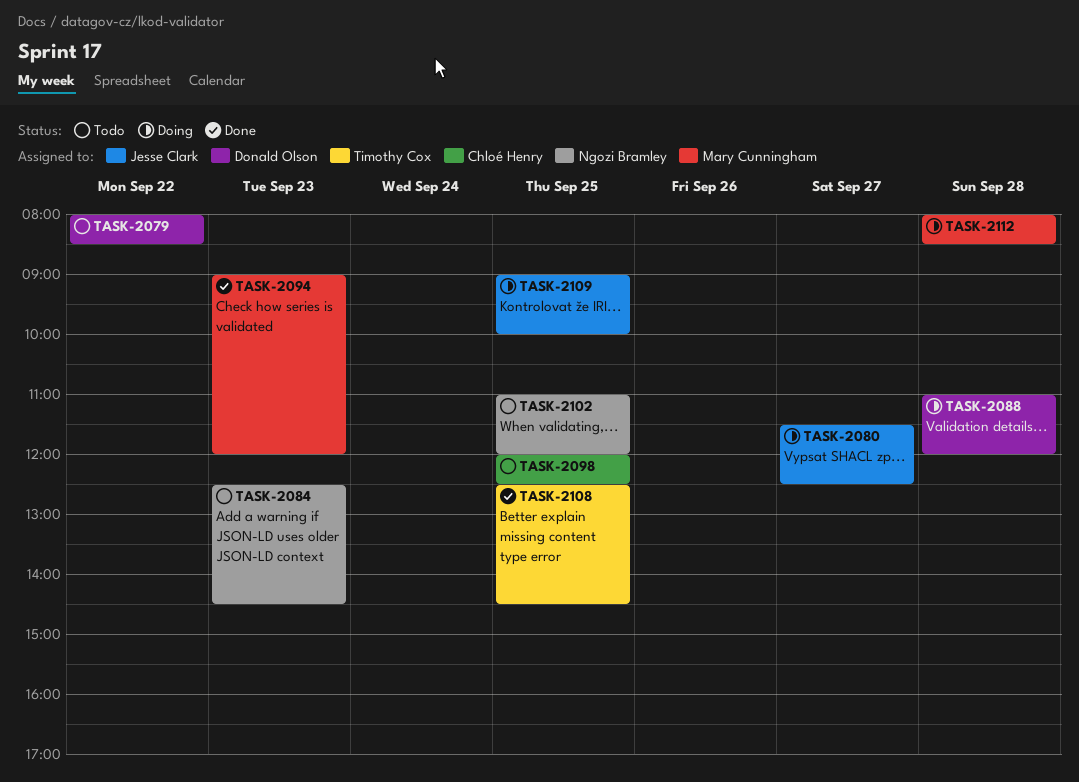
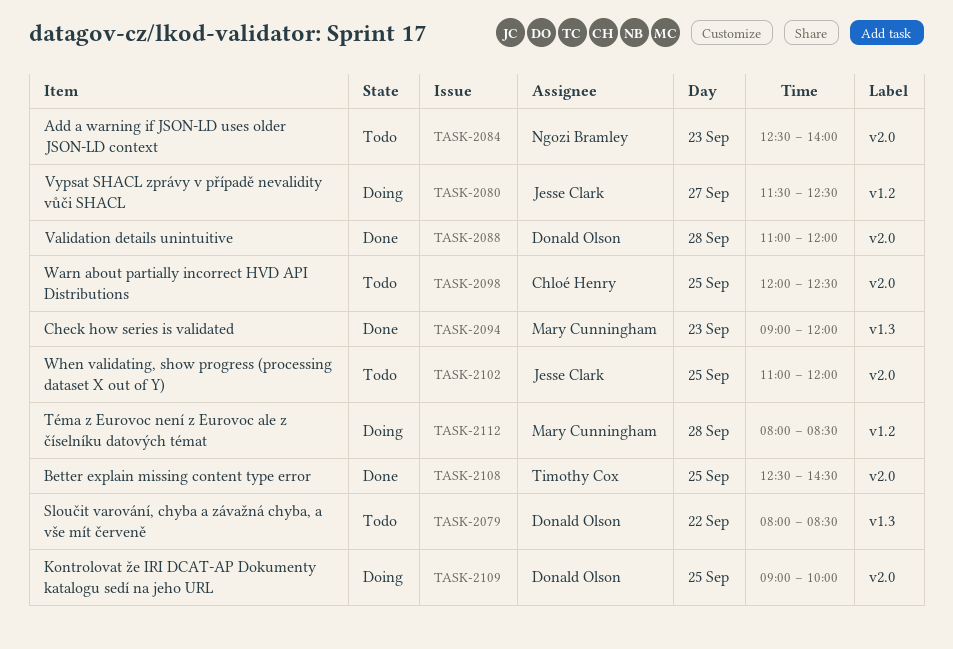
TASK-2084, ends: 14:30 -> 14:00
TASK-2088, status: Doing -> Done
TASK-2102, owner: Ngozi Bramley -> Jesse Clark
TASK-2109, owner: Jesse Clark -> Donald Olson

